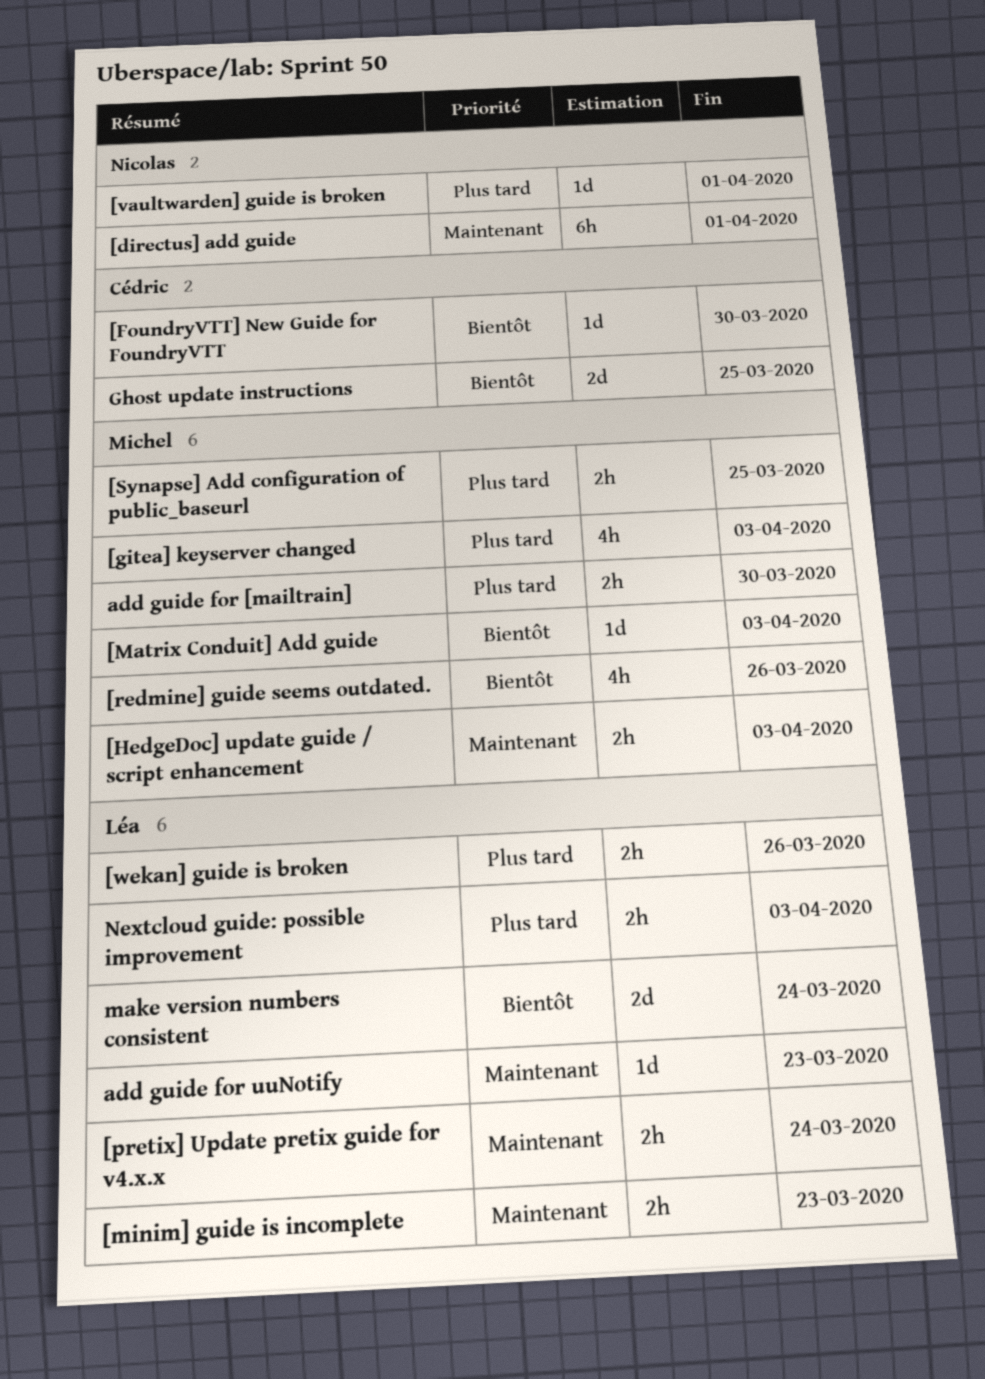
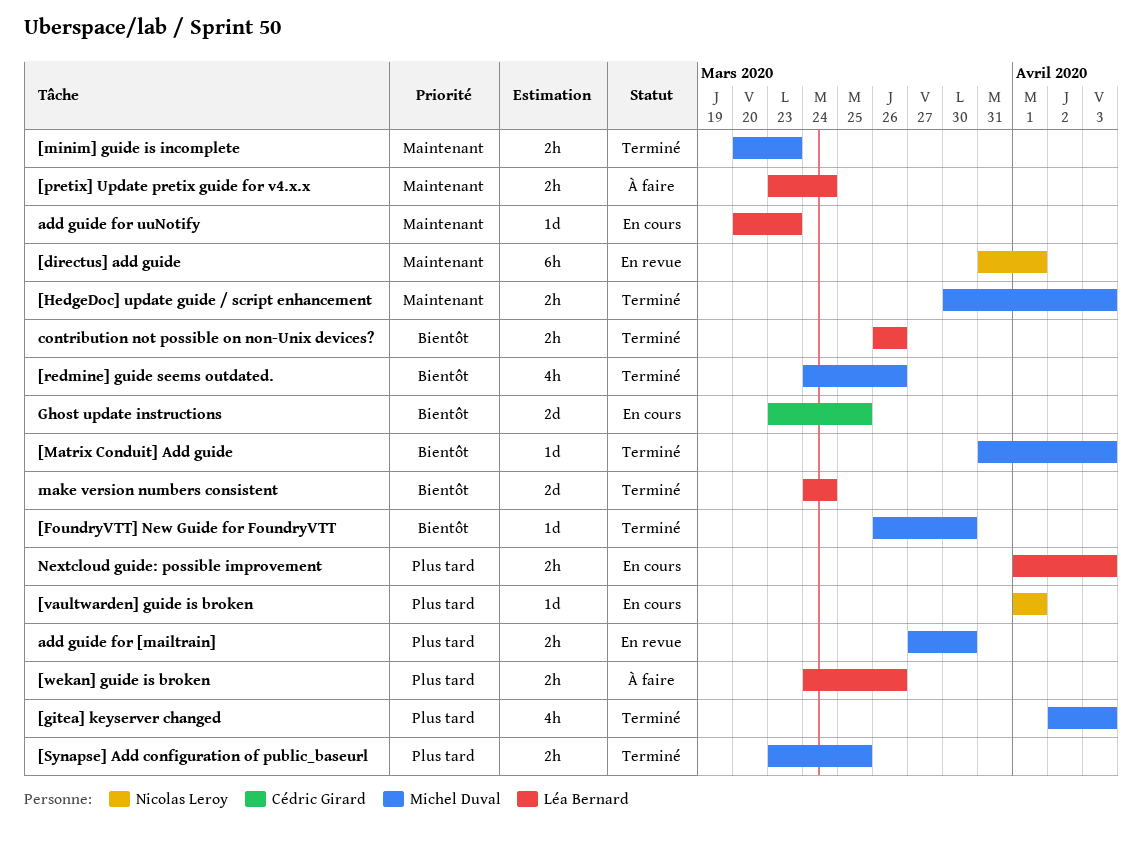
[FoundryVTT] New Guide for FoundryVTT, owner: Cédric Girard -> Michel Duval
[minim] guide is incomplete, owner: Léa Bernard -> Michel Duval
contribution not possible on non-Unix devices?: none -> present

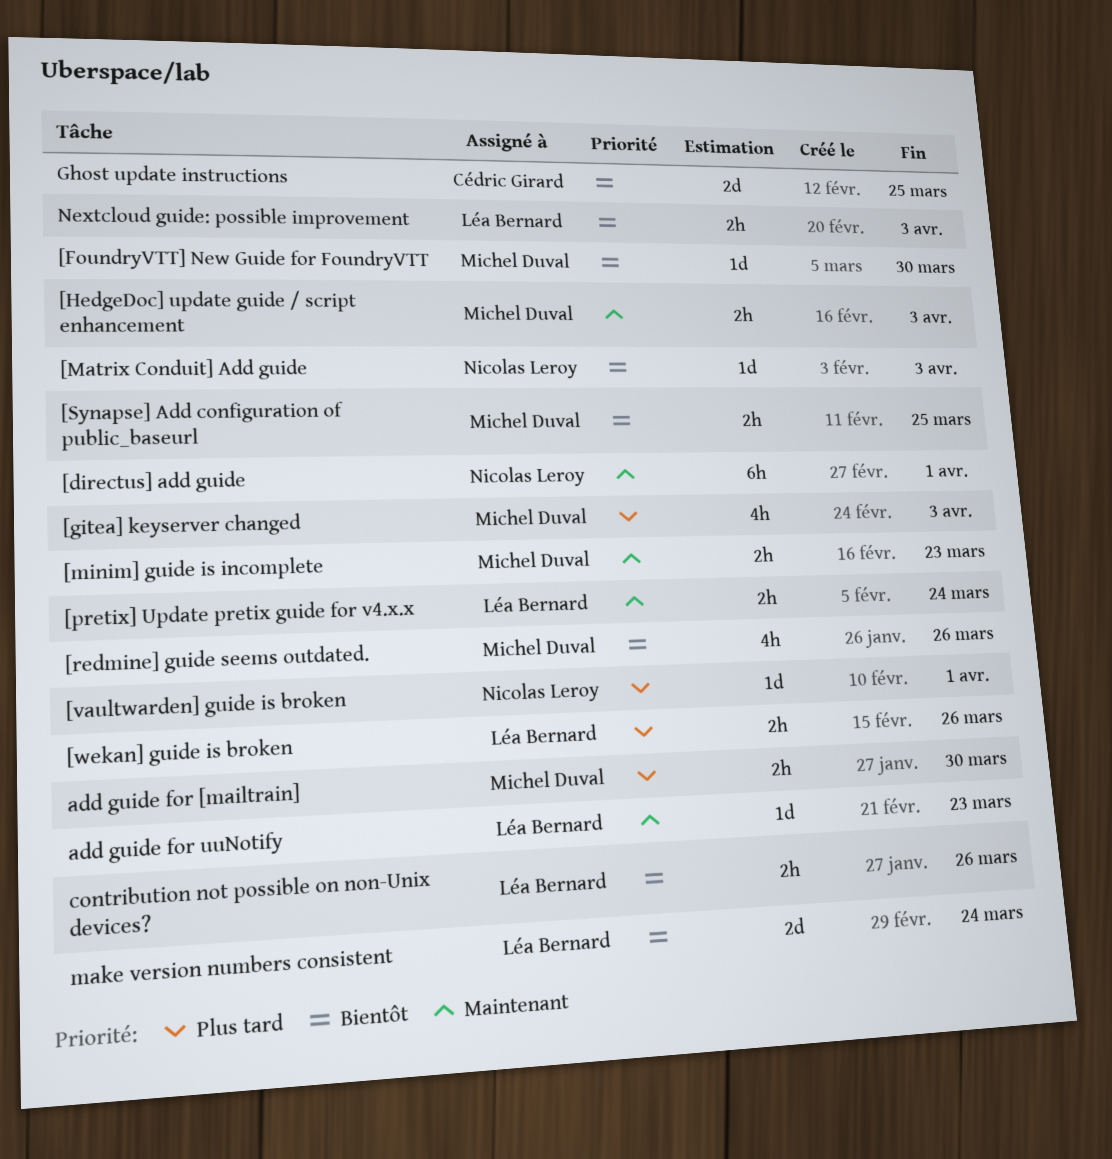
[Matrix Conduit] Add guide, owner: Michel Duval -> Nicolas Leroy
[Synapse] Add configuration of public_baseurl, priority: Plus tard -> Bientôt
Nextcloud guide: possible improvement, priority: Plus tard -> Bientôt

